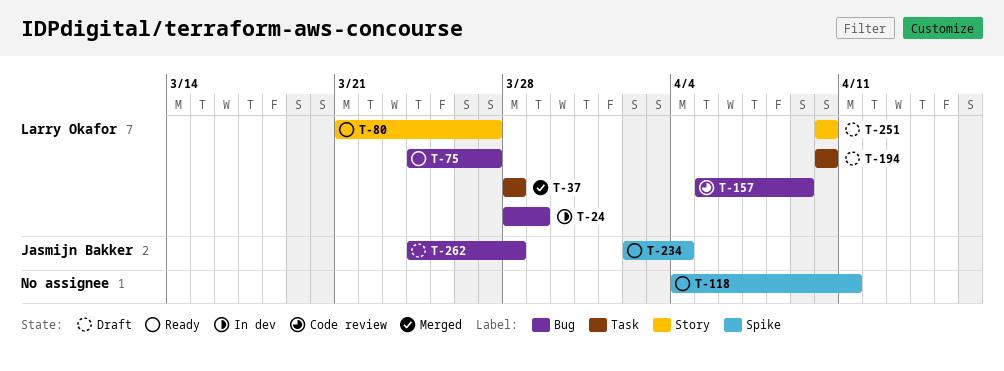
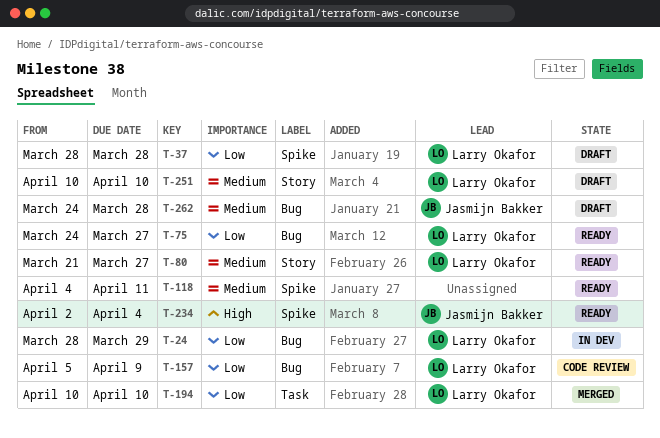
T-37, status: Merged -> Draft
T-37, label: Task -> Spike
T-194, status: Draft -> Merged

